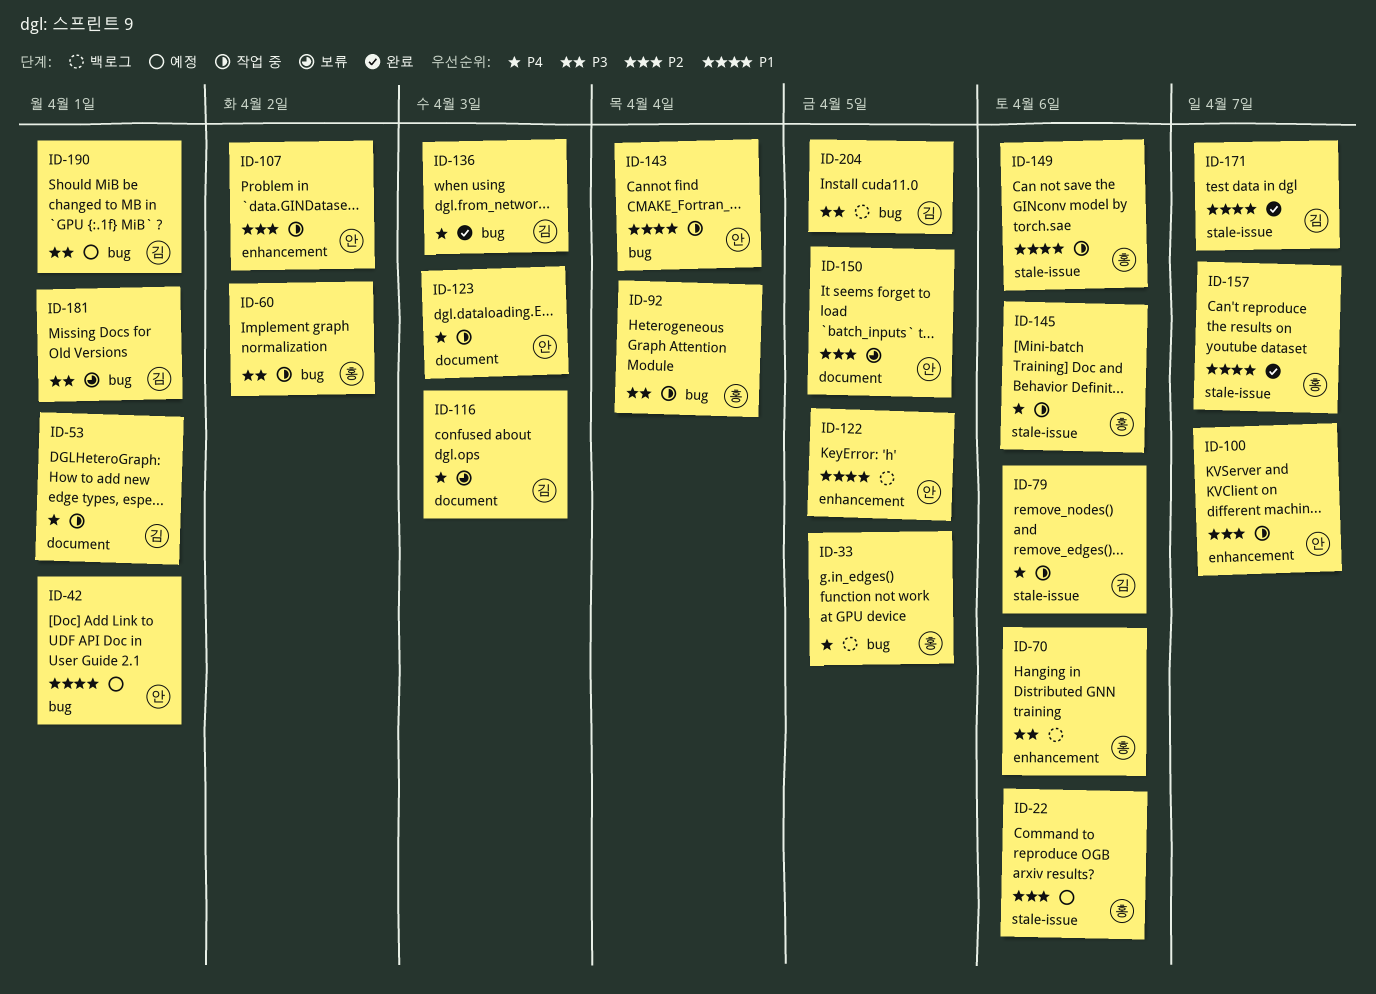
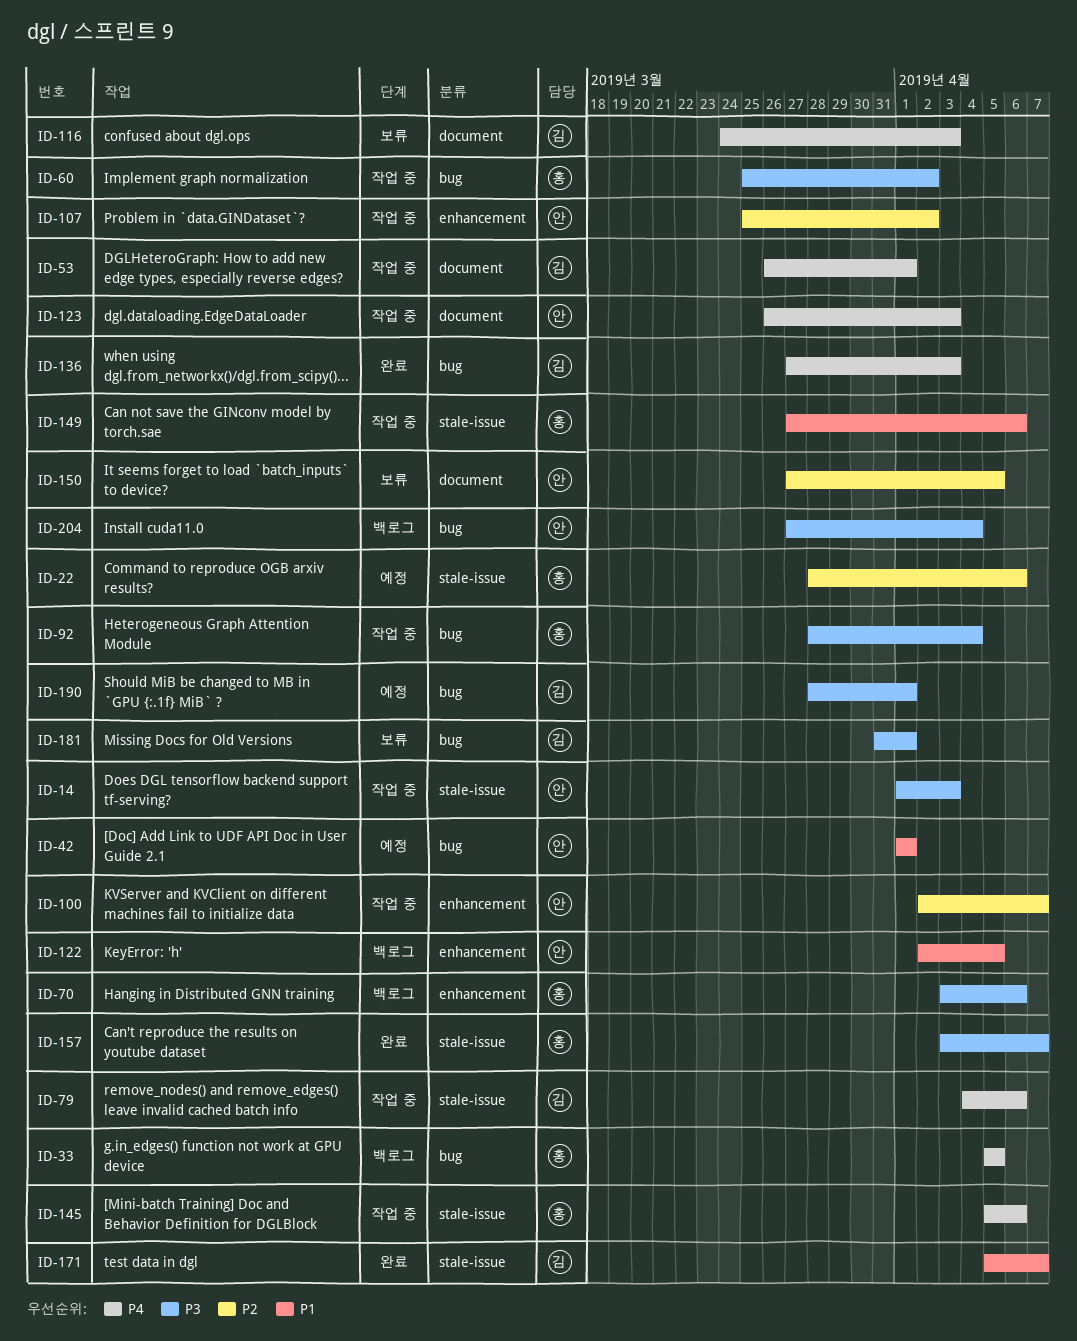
ID-14: none -> present
ID-143: present -> none
ID-157, priority: P1 -> P3
ID-204, owner: 김 -> 안
ID-204, due: Apr 5 -> Apr 4

